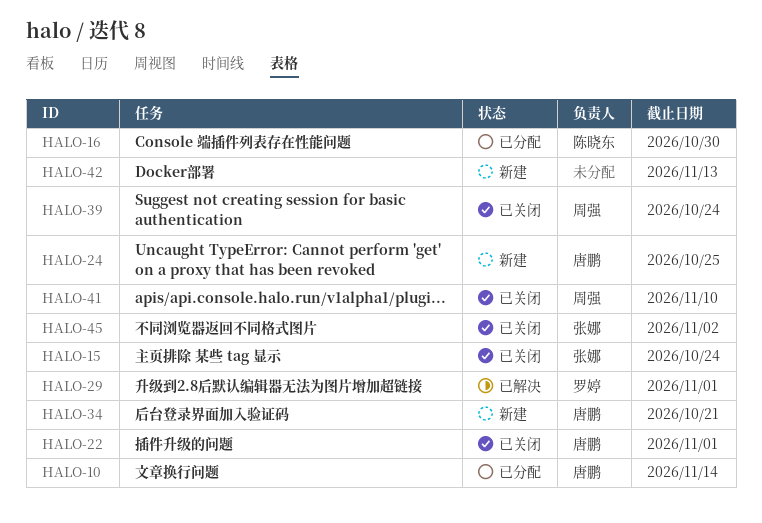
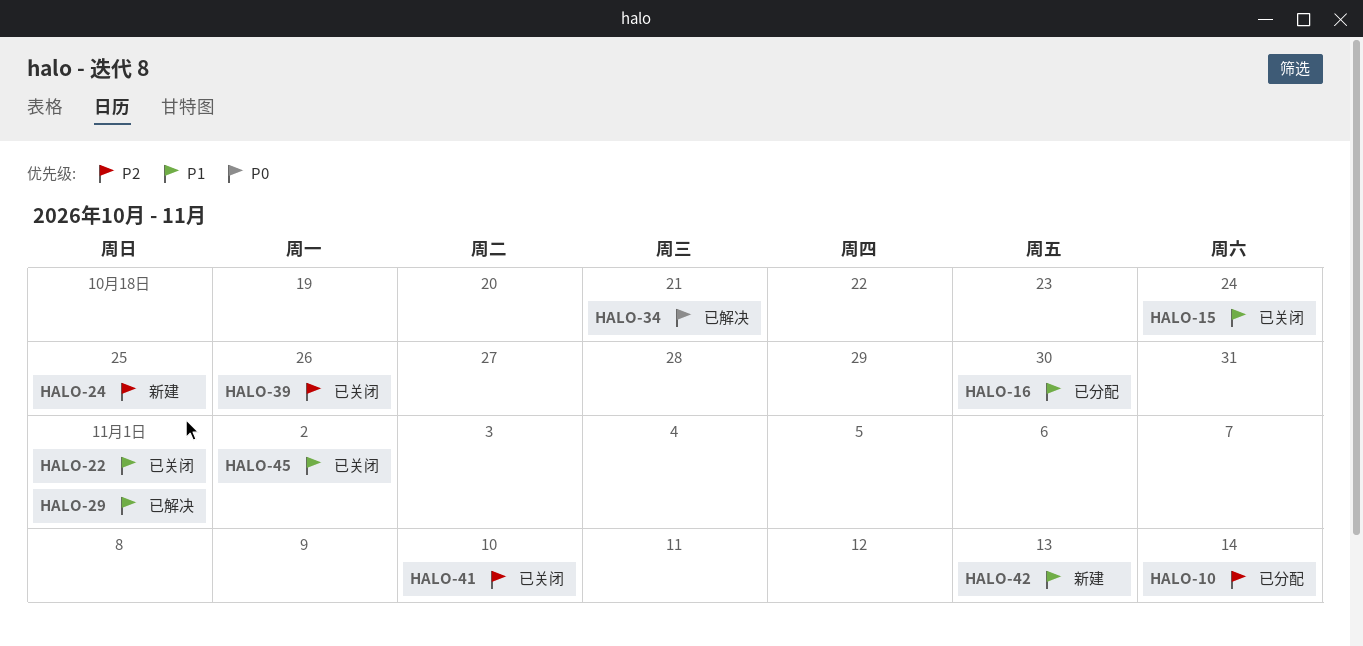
HALO-34, status: 新建 -> 已解决
HALO-39, due: Oct 24 -> Oct 26

